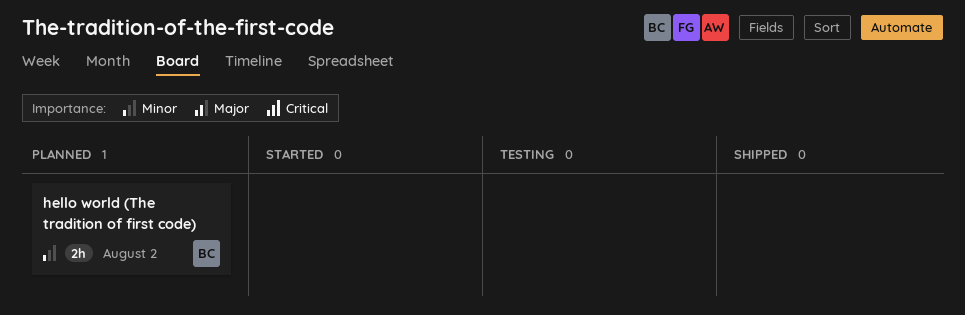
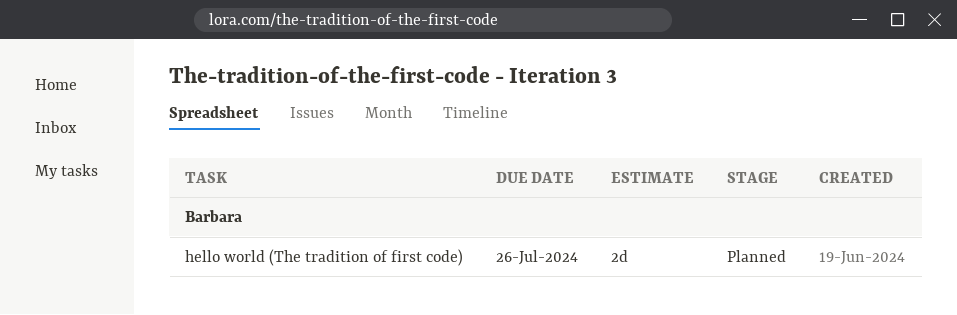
hello world (The tradition of first code), estimate: 2h -> 2d
hello world (The tradition of first code), due: Aug 2 -> Jul 26

